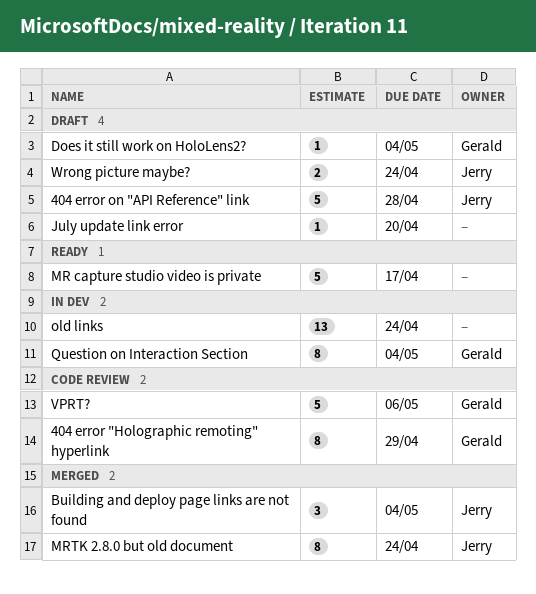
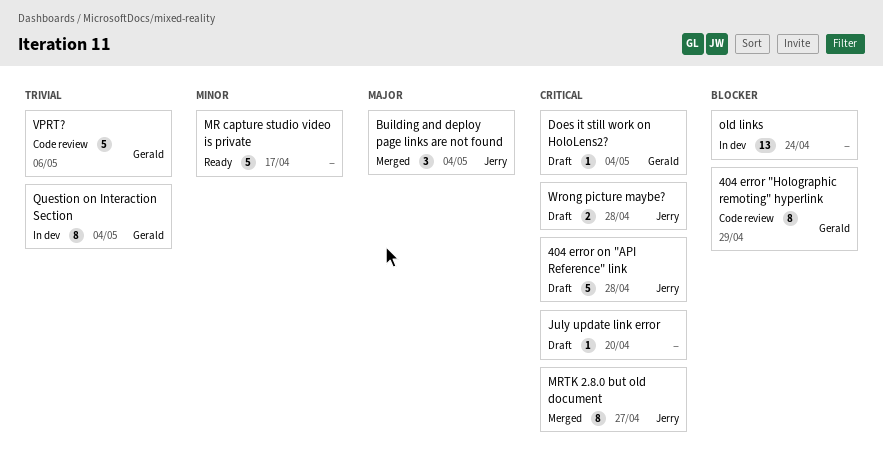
MRTK 2.8.0 but old document, due: Apr 24 -> Apr 27
Wrong picture maybe?, due: Apr 24 -> Apr 28

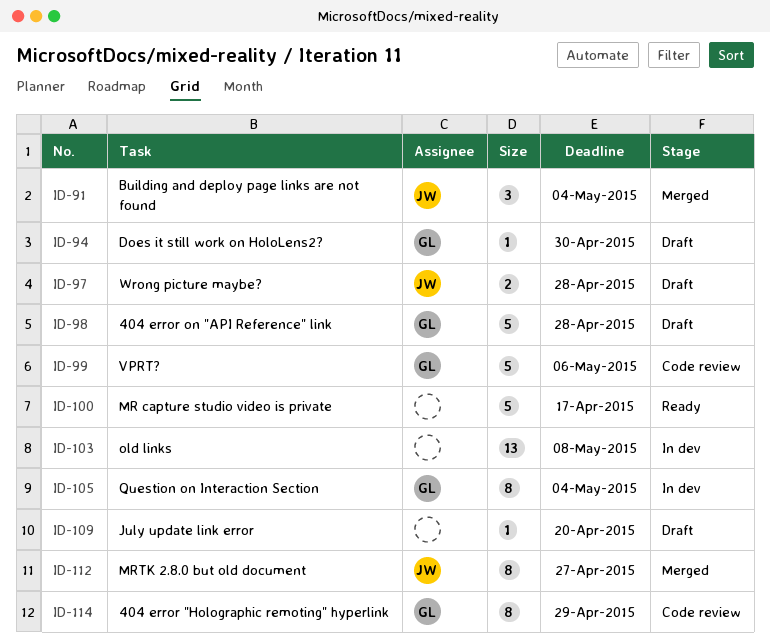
404 error on "API Reference" link, owner: Jerry -> Gerald
Does it still work on HoloLens2?, due: May 4 -> Apr 30
old links, due: Apr 24 -> May 8

